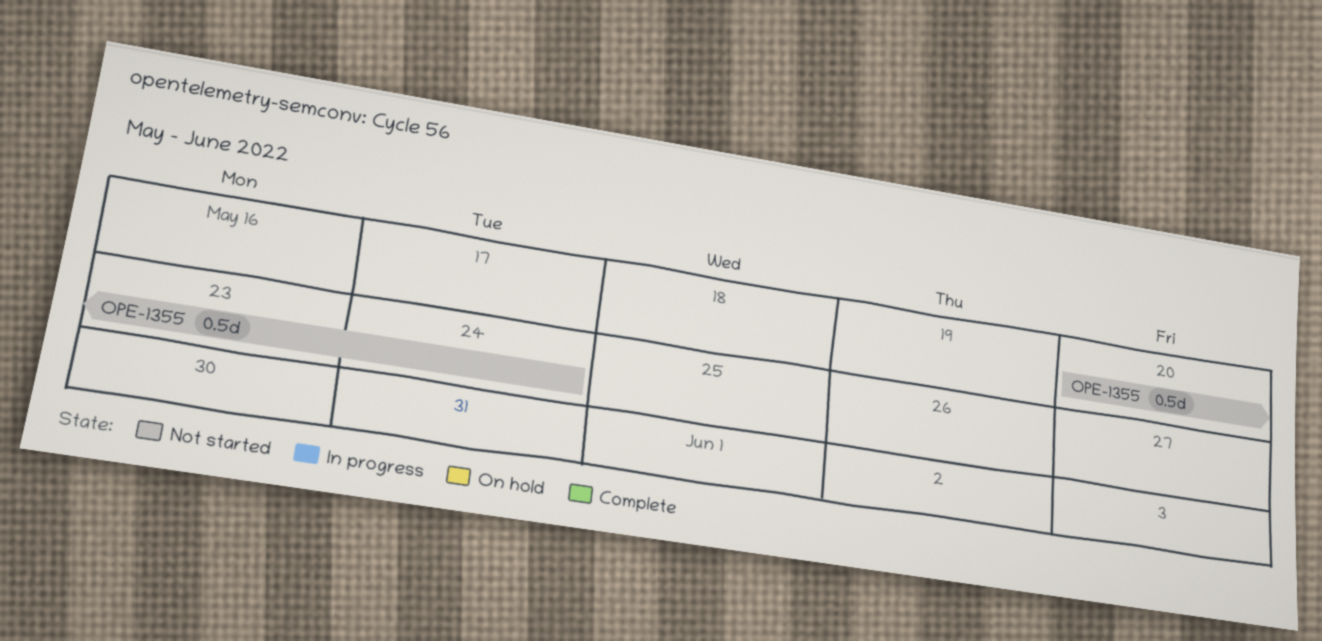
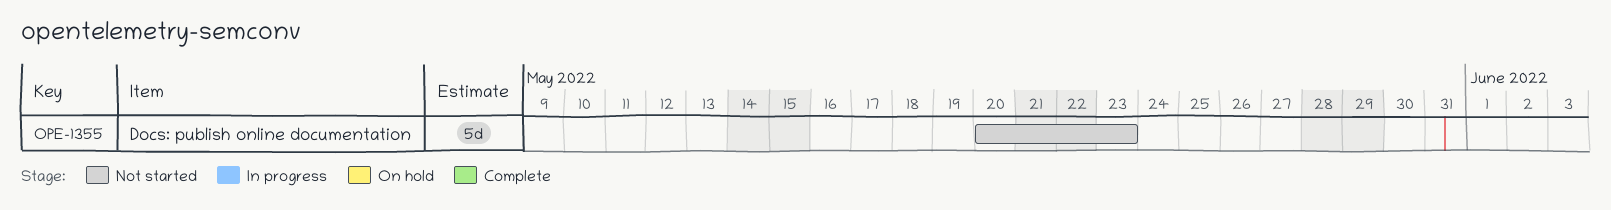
OPE-1355, estimate: 0.5d -> 5d
OPE-1355, due: May 24 -> May 23

